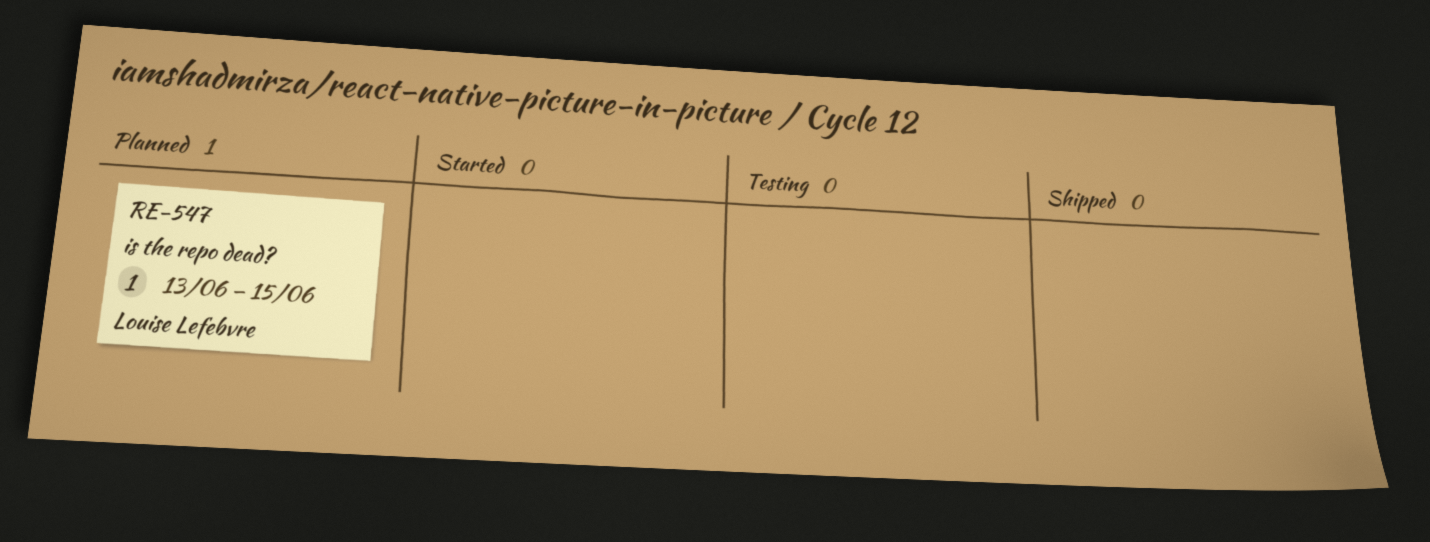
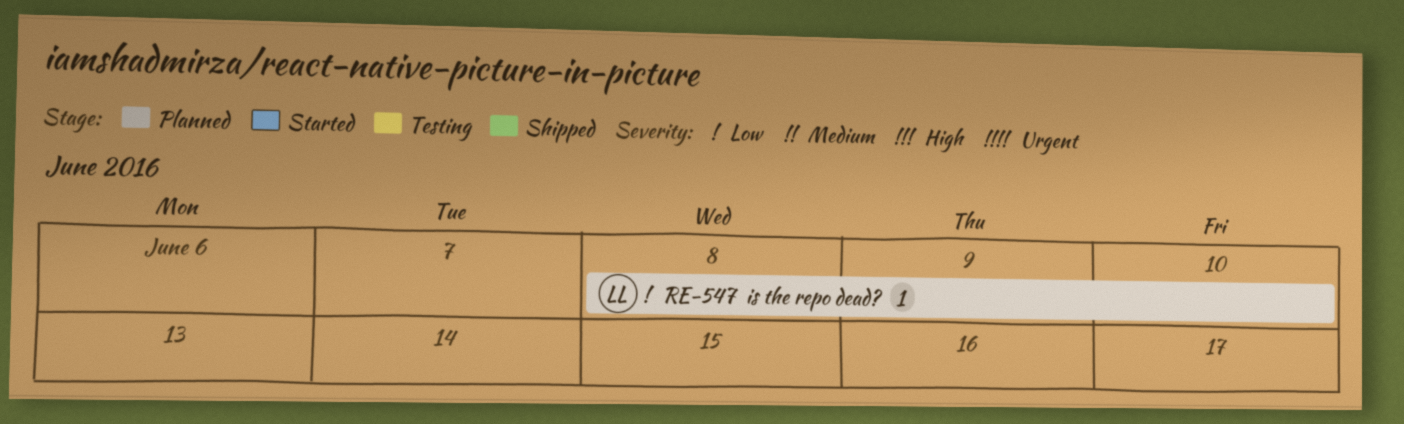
RE-547, start: Jun 13 -> Jun 8
RE-547, due: Jun 15 -> Jun 10

